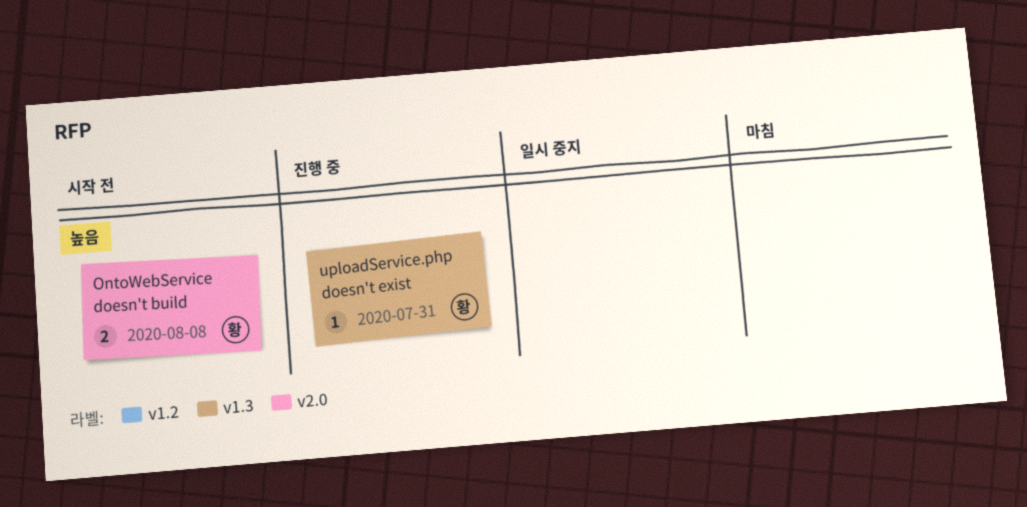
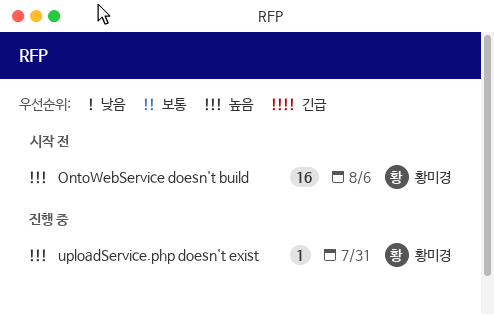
OntoWebService doesn't build, estimate: 2 -> 16
OntoWebService doesn't build, due: Aug 8 -> Aug 6

